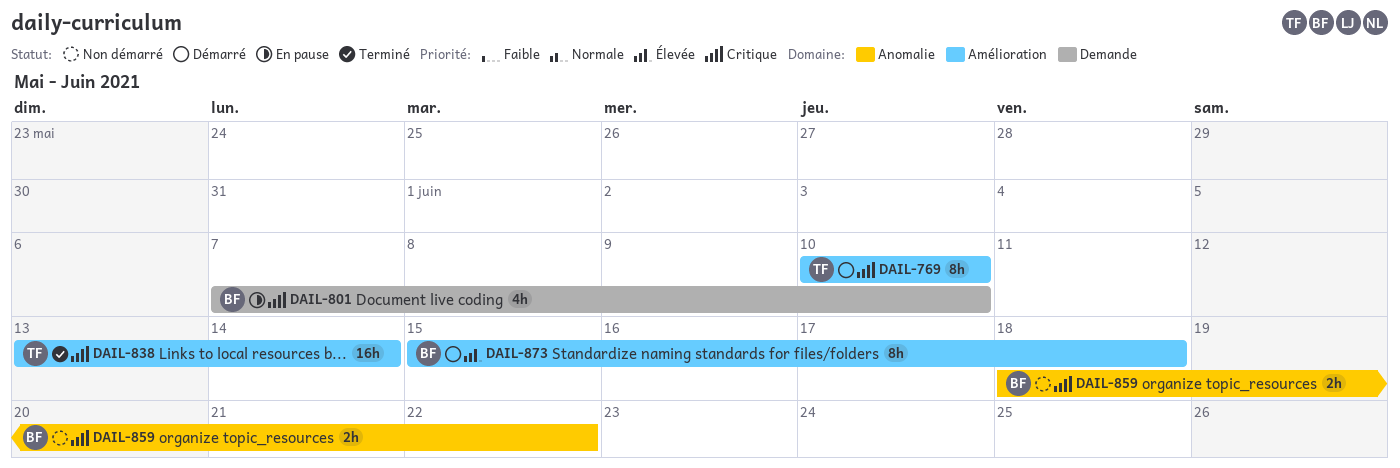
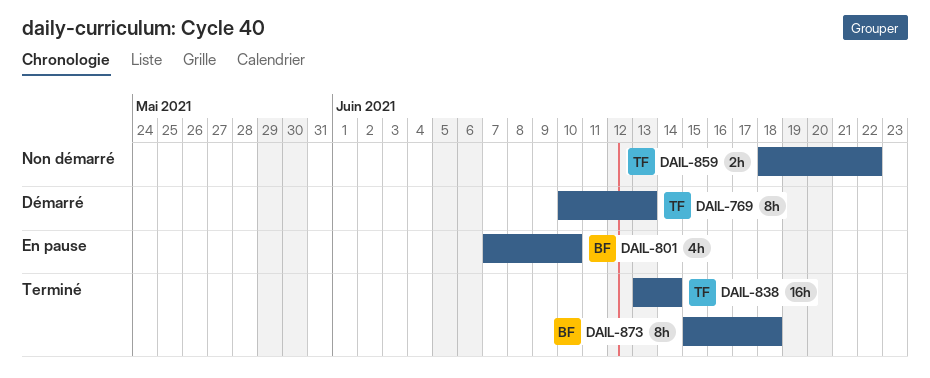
DAIL-769, due: Jun 10 -> Jun 13
DAIL-859, owner: BF -> TF
DAIL-873, status: Démarré -> Terminé

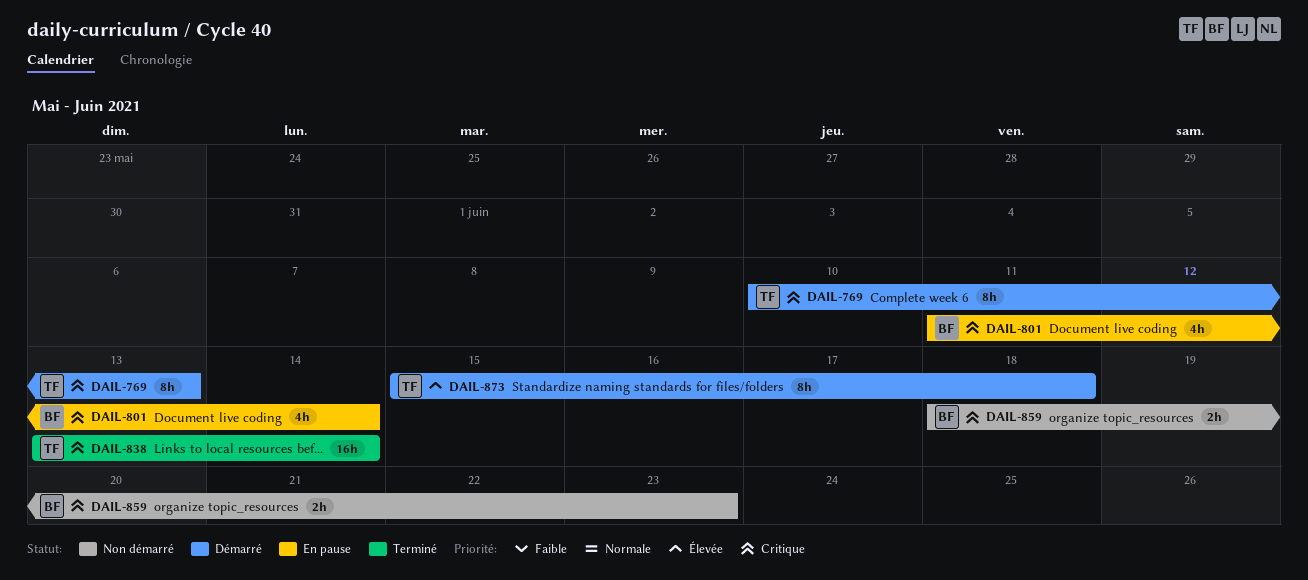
DAIL-801, start: Jun 7 -> Jun 11
DAIL-801, due: Jun 10 -> Jun 14
DAIL-859, owner: TF -> BF
DAIL-859, due: Jun 22 -> Jun 23
DAIL-873, status: Terminé -> Démarré
DAIL-873, owner: BF -> TF

